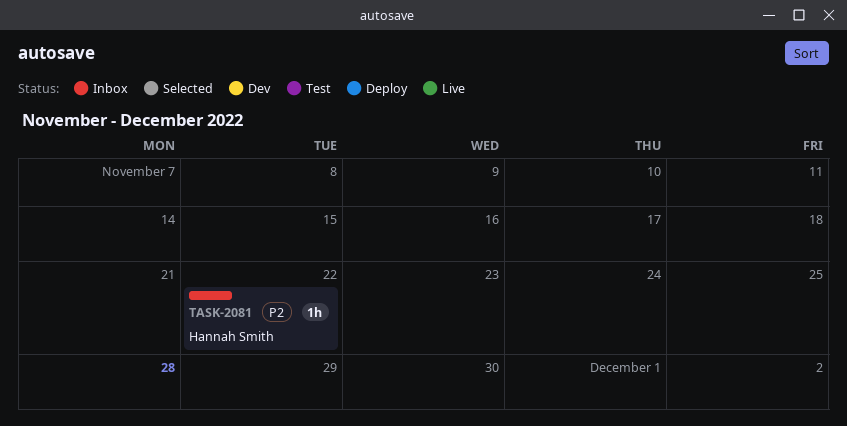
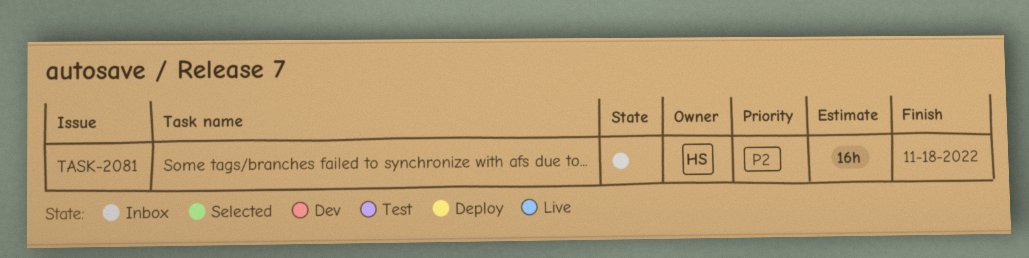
TASK-2081, estimate: 1h -> 16h
TASK-2081, due: Nov 22 -> Nov 18

